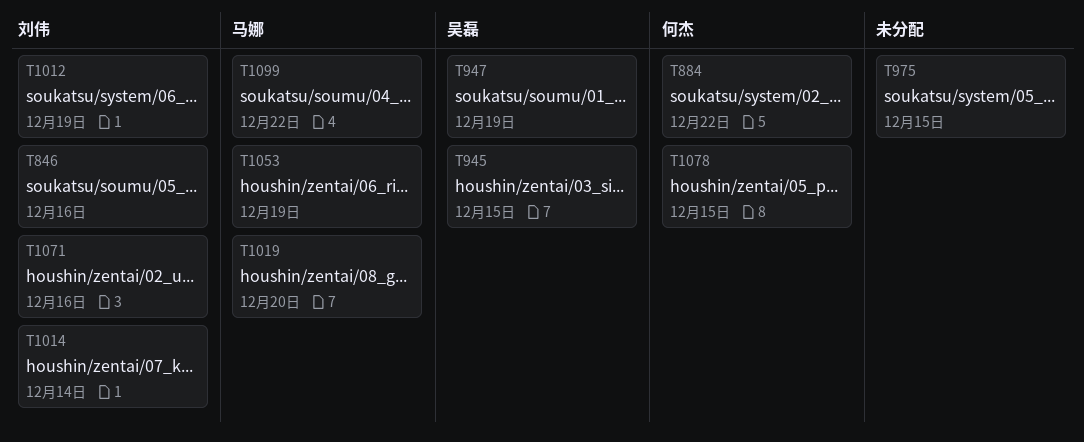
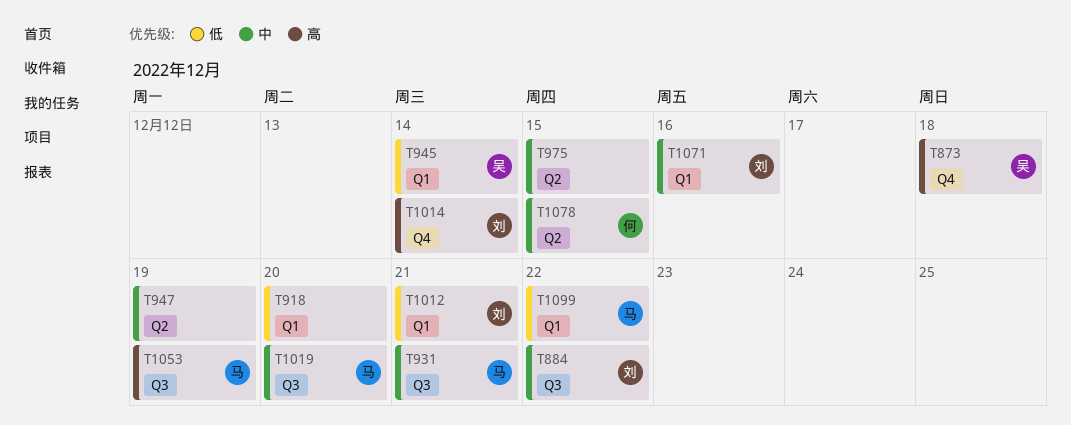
T846: present -> none
T873: none -> present
T884, owner: 何杰 -> 刘伟
T918: none -> present
T931: none -> present
T945, due: Dec 15 -> Dec 14
T947, owner: 吴磊 -> none
T1012, due: Dec 19 -> Dec 21

